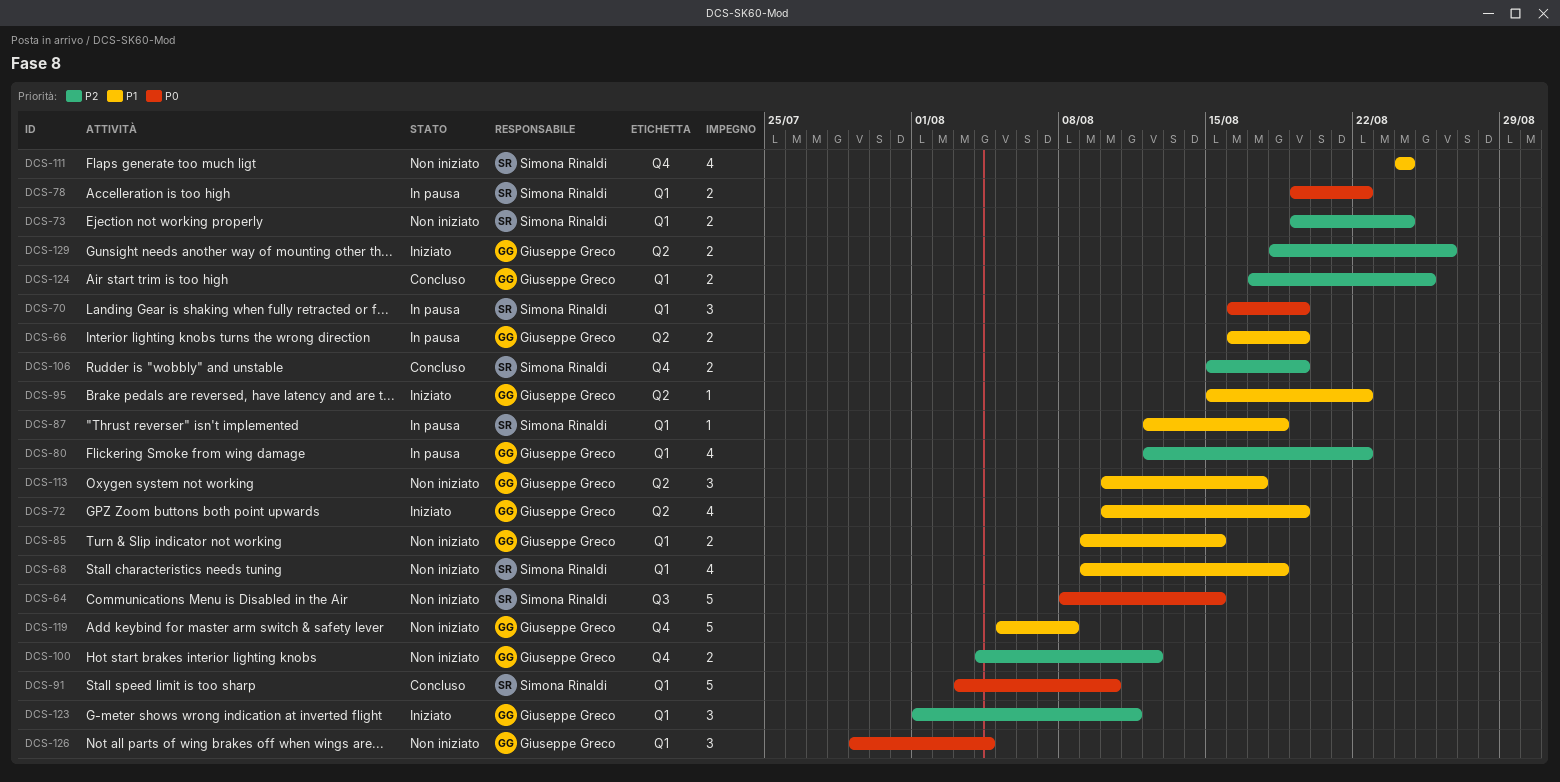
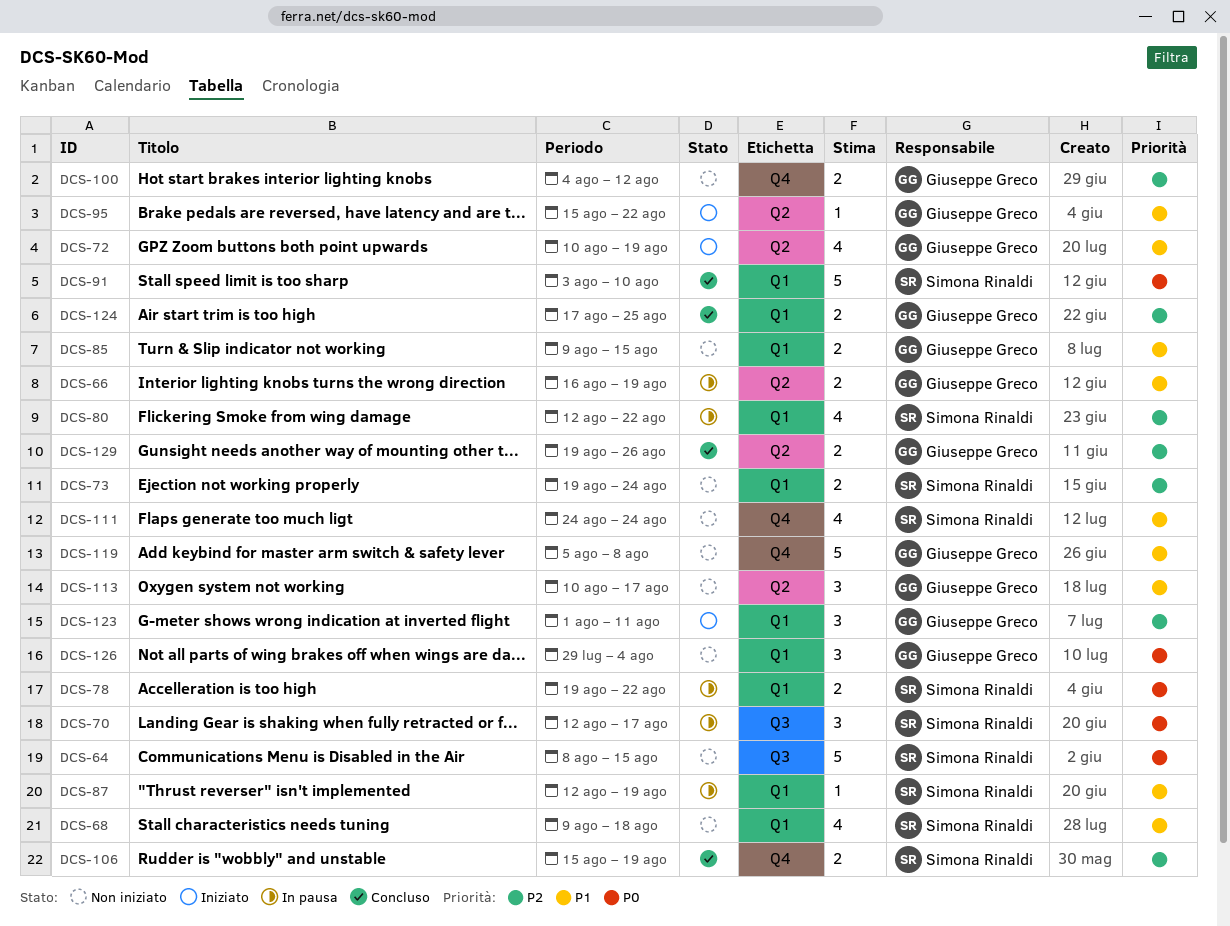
DCS-70, label: Q1 -> Q3
DCS-70, start: Aug 16 -> Aug 12
DCS-70, due: Aug 19 -> Aug 17
DCS-80, owner: Giuseppe Greco -> Simona Rinaldi
DCS-87, due: Aug 18 -> Aug 19
DCS-129, status: Iniziato -> Concluso
DCS-129, start: Aug 18 -> Aug 19

